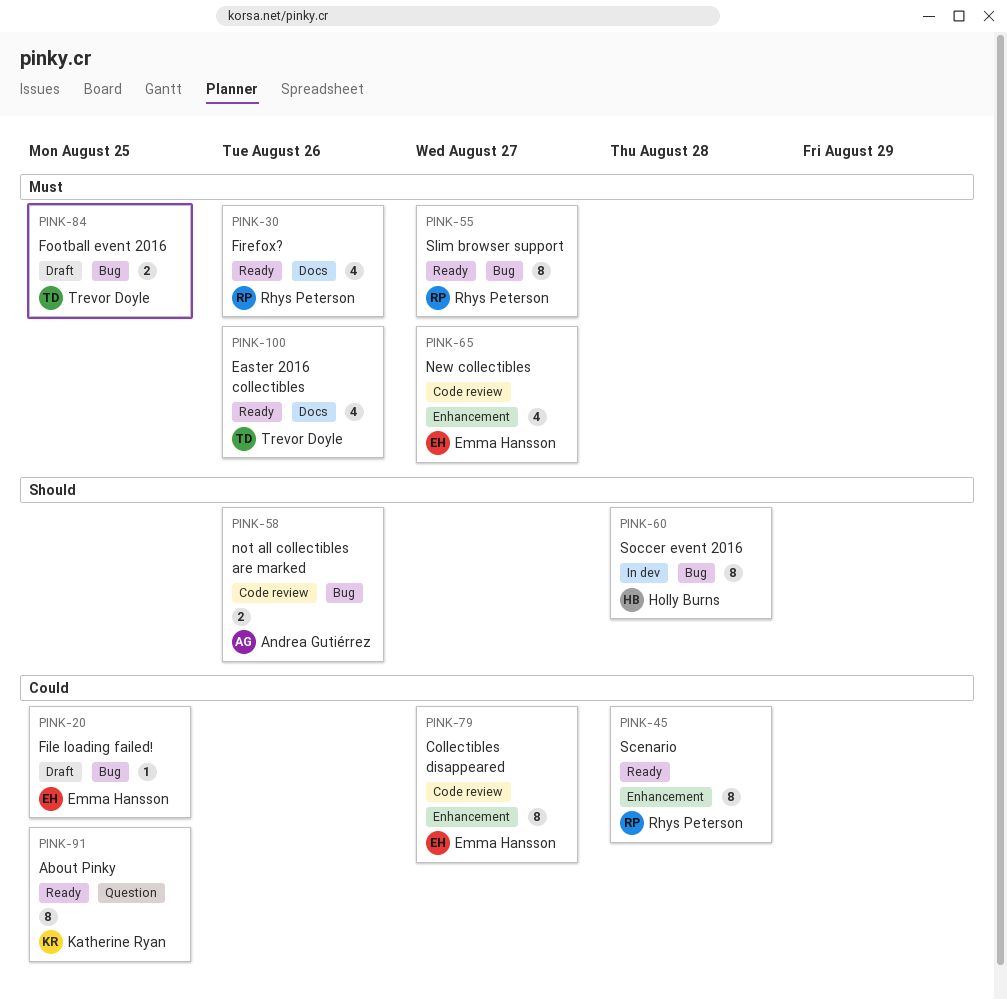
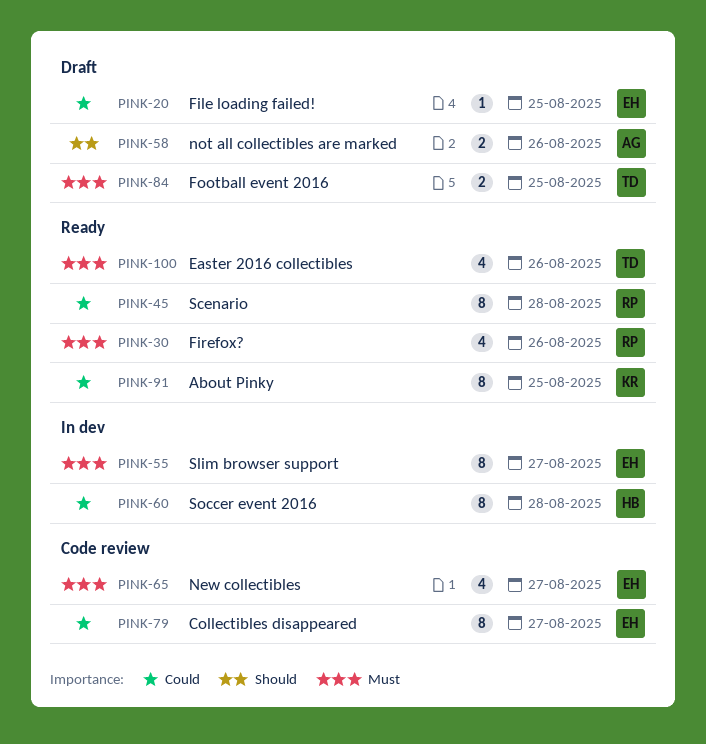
PINK-55, status: Ready -> In dev
PINK-55, owner: Rhys Peterson -> Emma Hansson
PINK-58, status: Code review -> Draft
PINK-60, priority: Should -> Could

